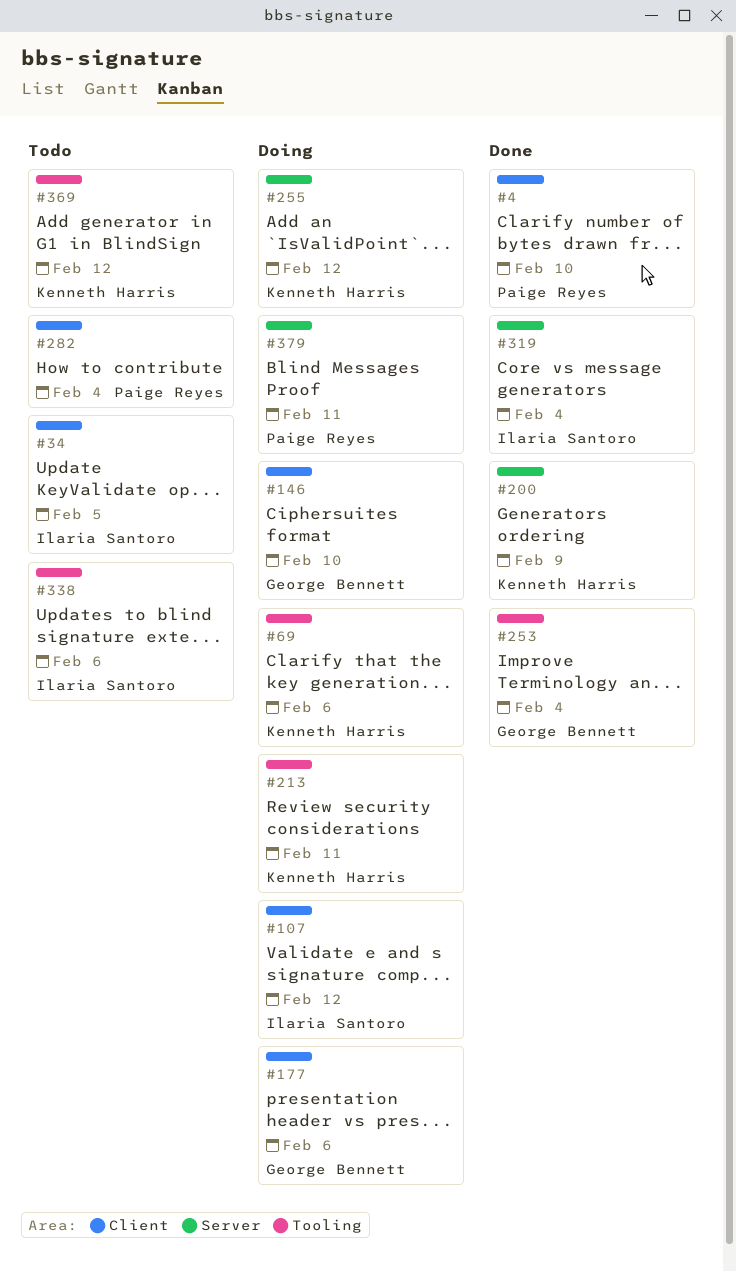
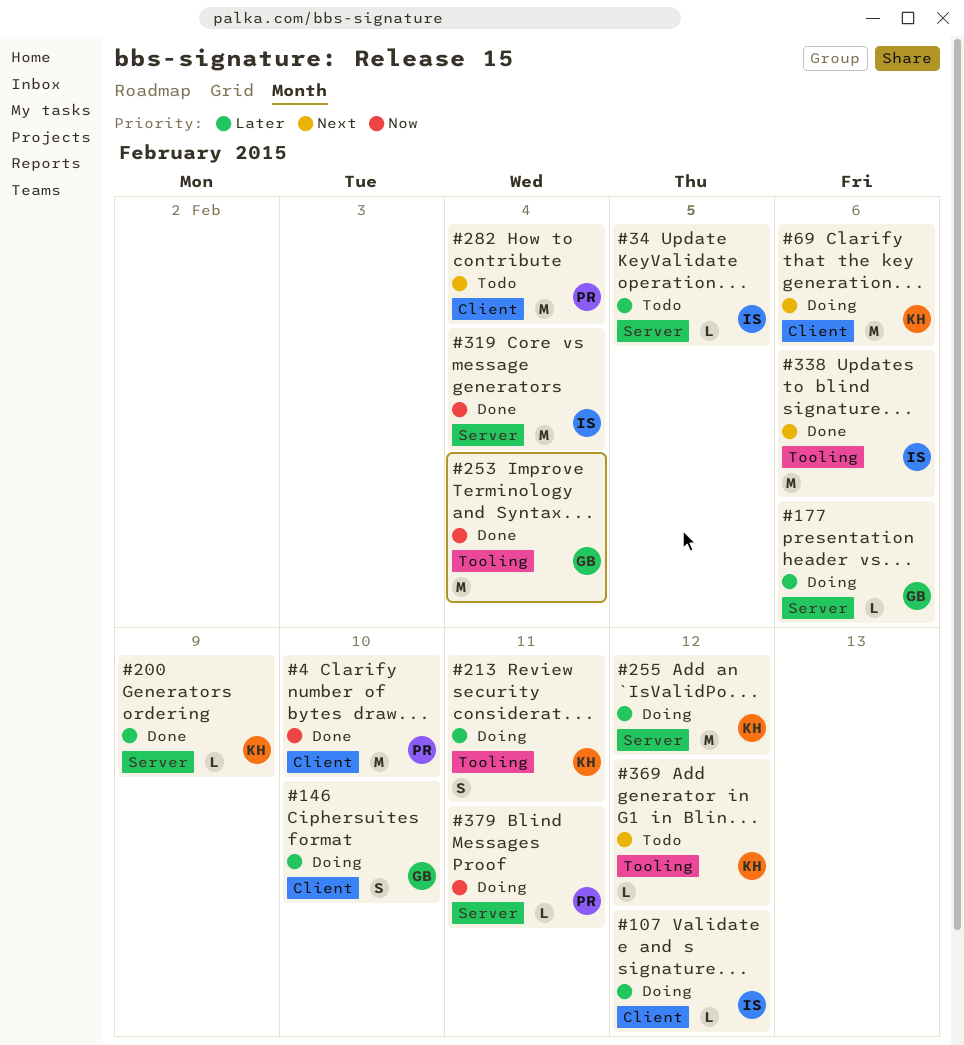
#34, label: Client -> Server
#69, label: Tooling -> Client
#177, label: Client -> Server
#338, status: Todo -> Done

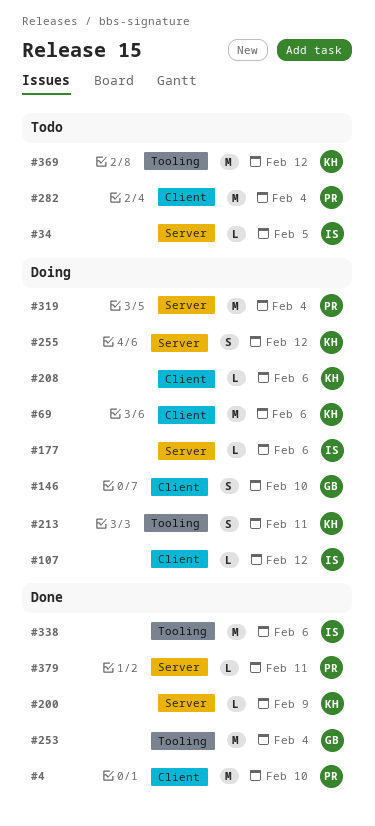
#177, owner: GB -> IS
#208: none -> present
#255, estimate: M -> S
#319, status: Done -> Doing
#319, owner: IS -> PR
#369, estimate: L -> M
#379, status: Doing -> Done

